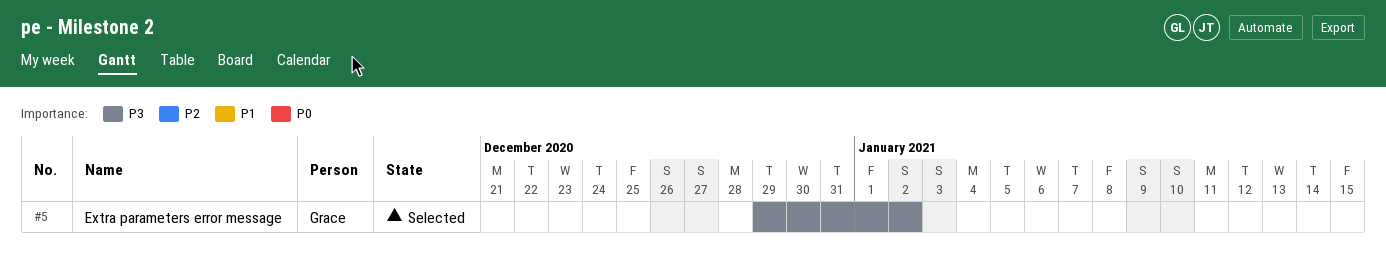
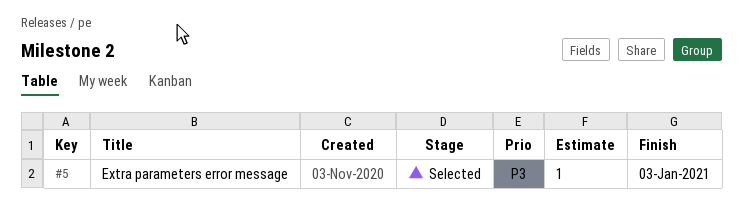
#5, due: Jan 2 -> Jan 3

